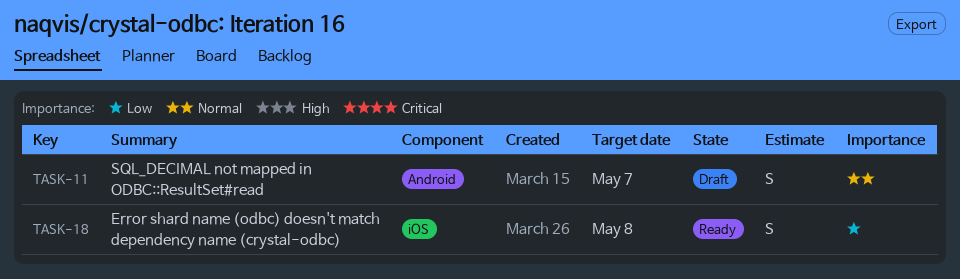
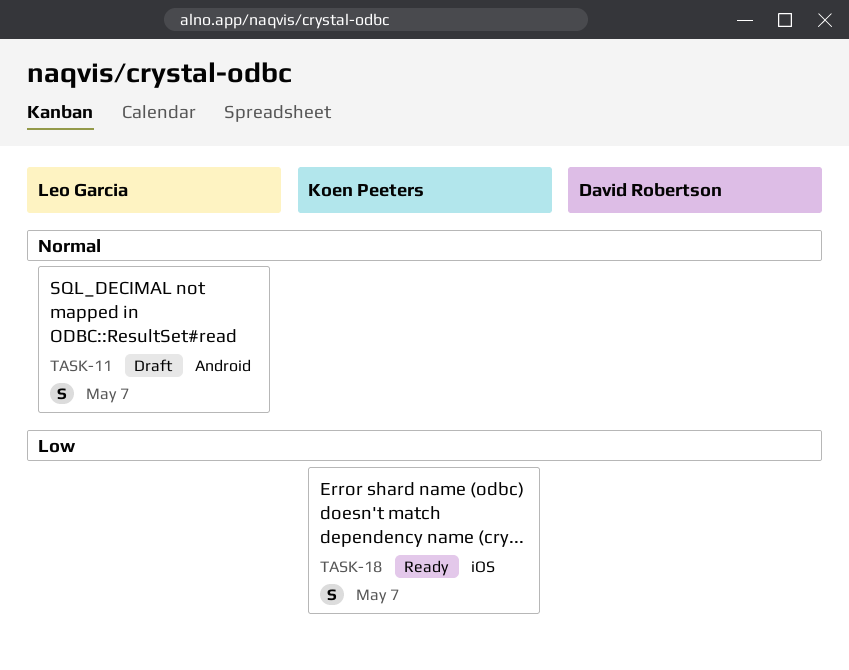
TASK-18, due: May 8 -> May 7

